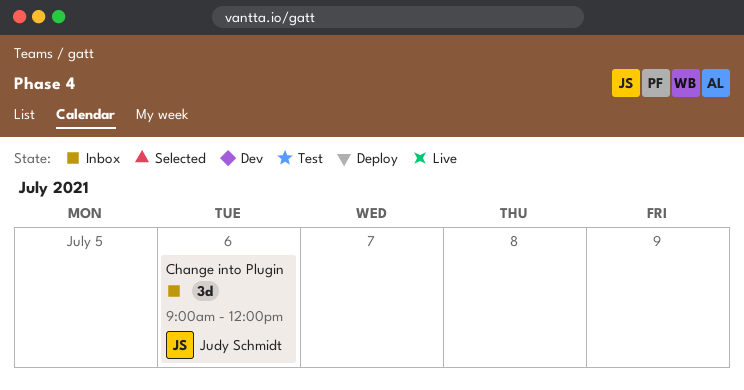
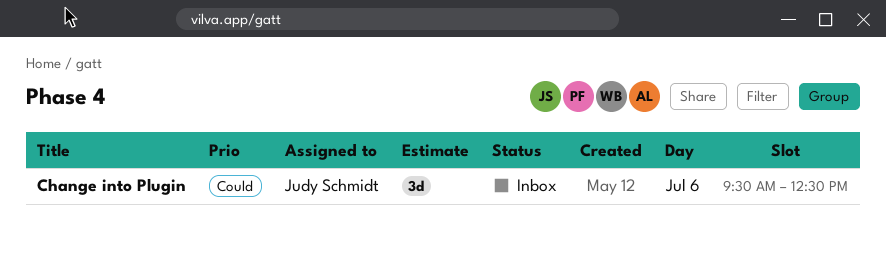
Change into Plugin, begins: 09:00 -> 09:30
Change into Plugin, ends: 12:00 -> 12:30

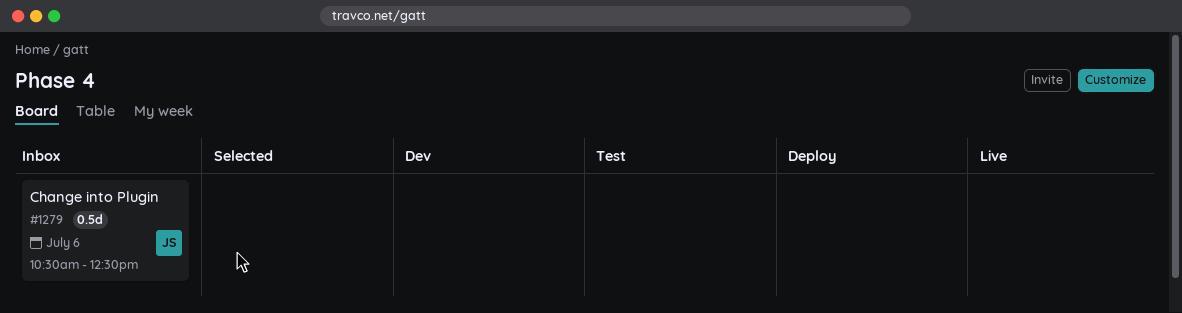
Change into Plugin, estimate: 3d -> 0.5d
Change into Plugin, begins: 09:30 -> 10:30

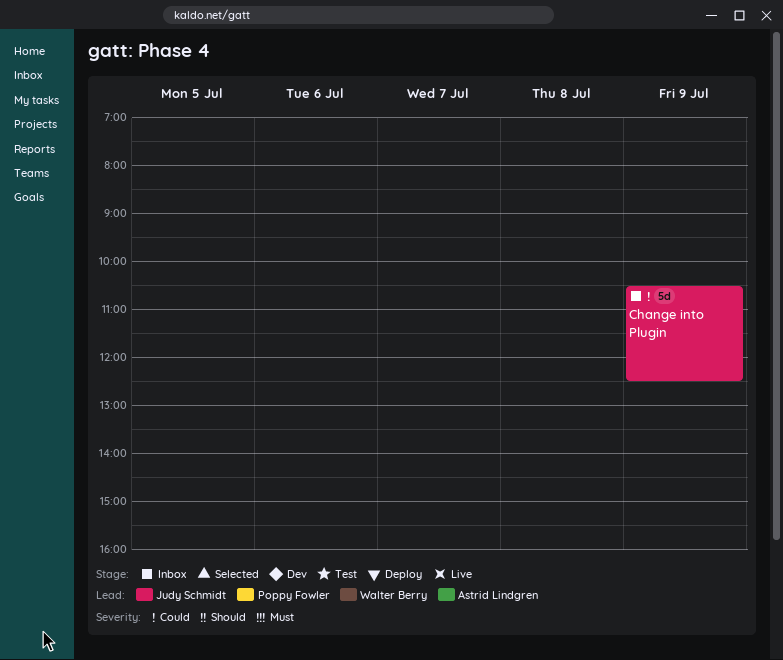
Change into Plugin, estimate: 0.5d -> 5d
Change into Plugin, day: Jul 6 -> Jul 9

